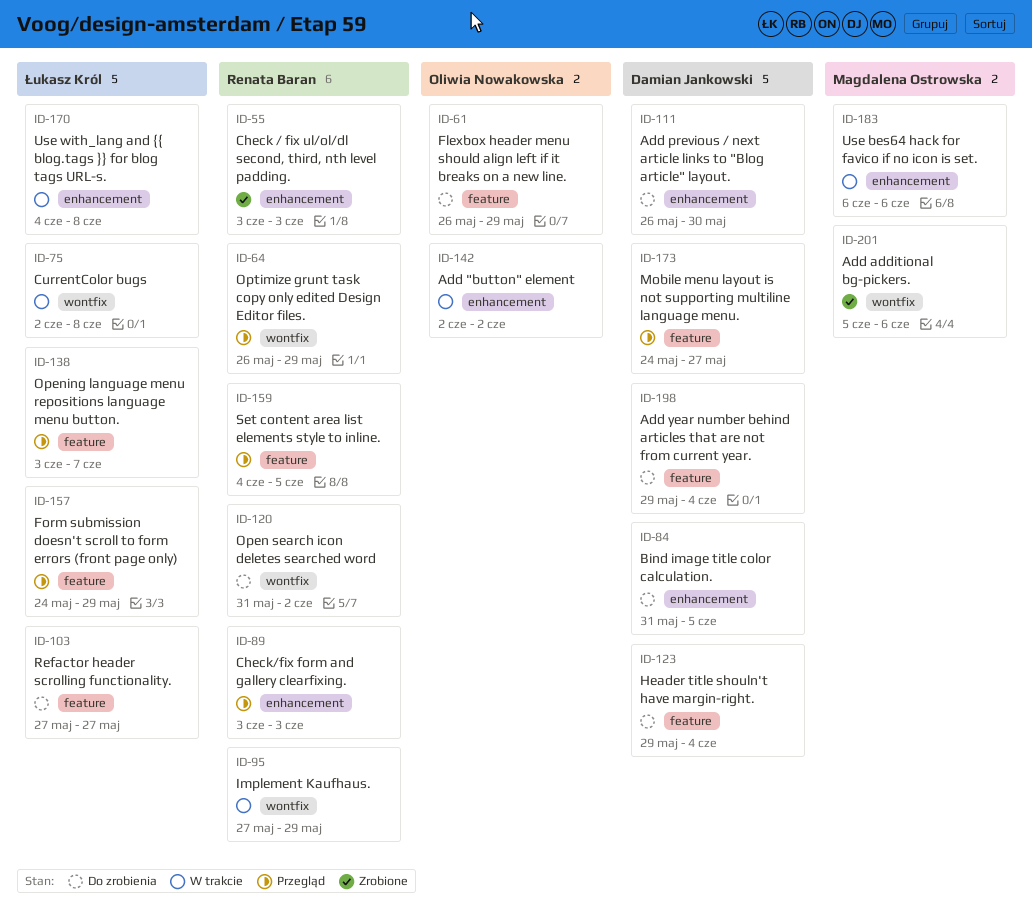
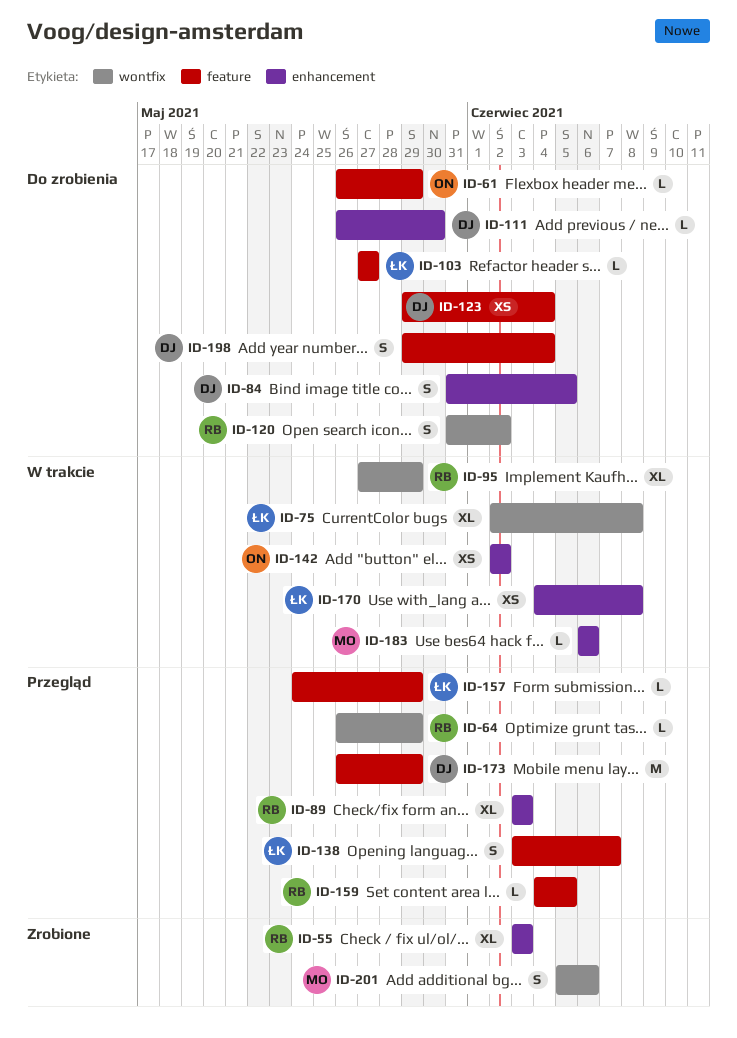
ID-173, start: May 24 -> May 26
ID-173, due: May 27 -> May 29

